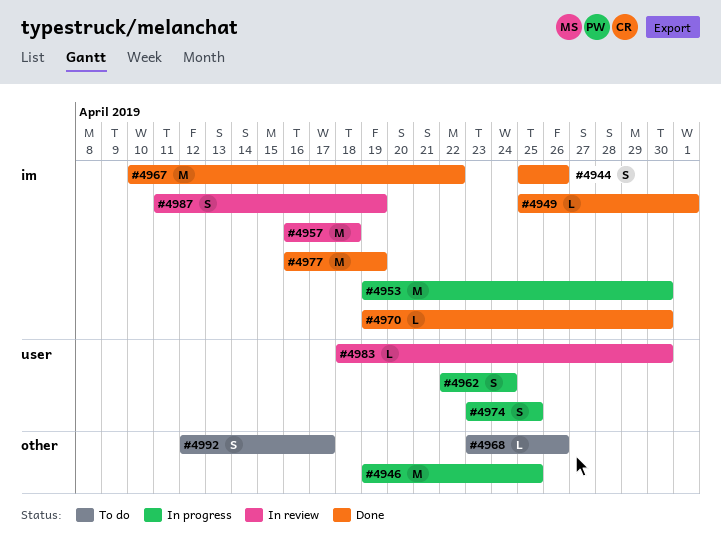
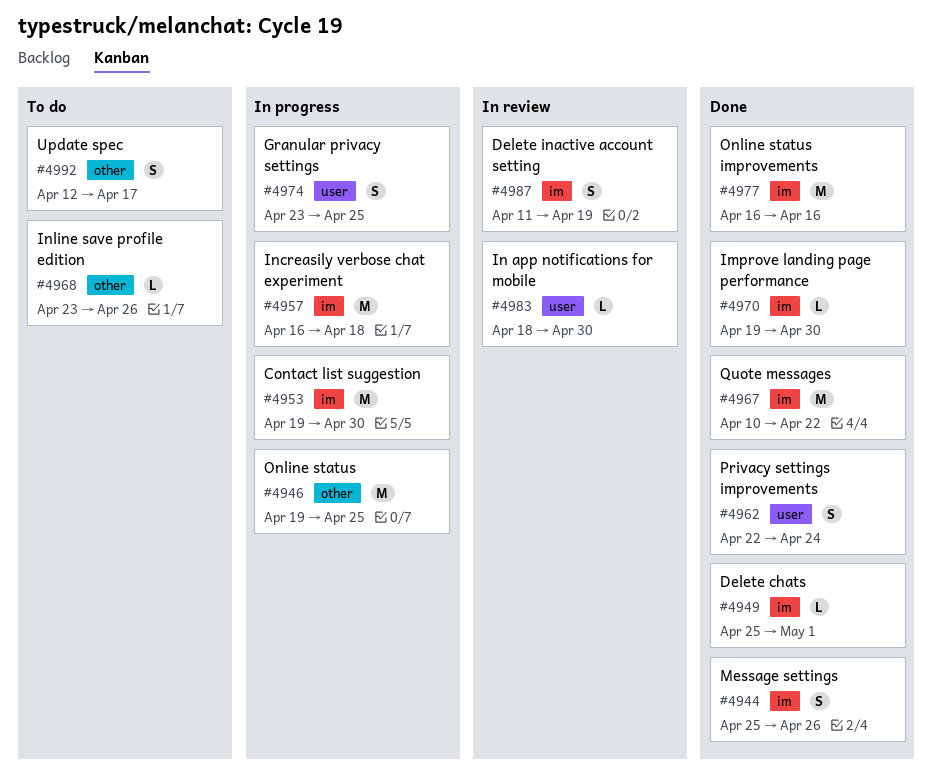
#4957, status: In review -> In progress
#4962, status: In progress -> Done
#4977, due: Apr 19 -> Apr 16

